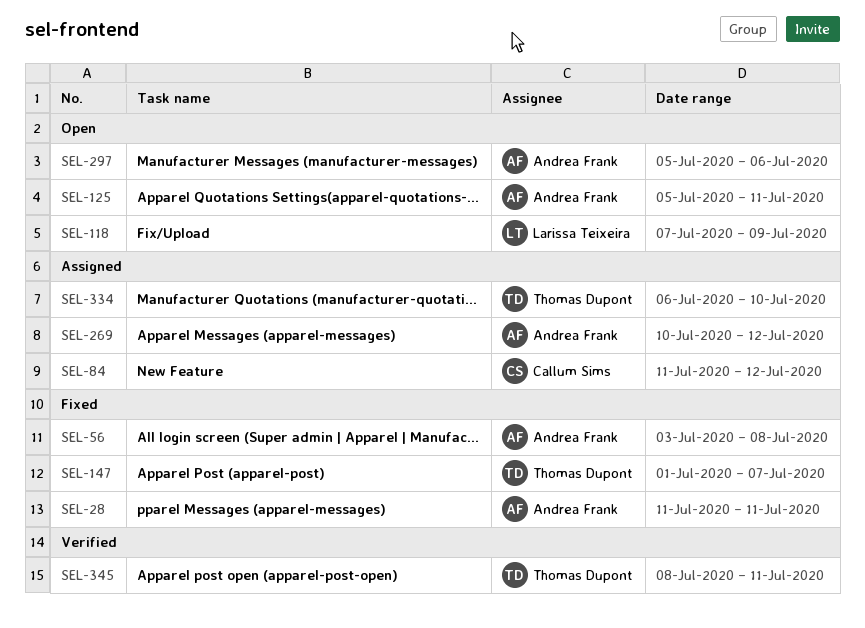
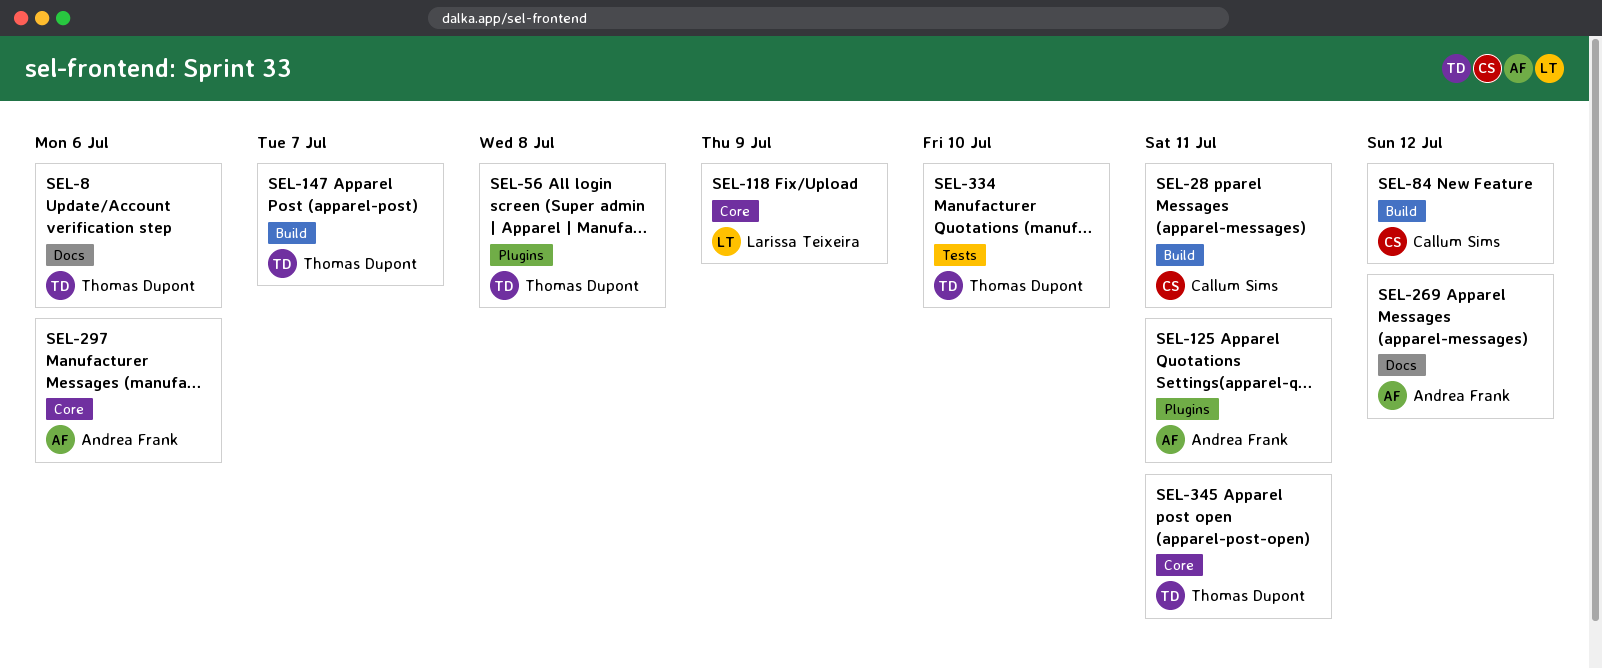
SEL-8: none -> present
SEL-28, owner: Andrea Frank -> Callum Sims
SEL-56, owner: Andrea Frank -> Thomas Dupont

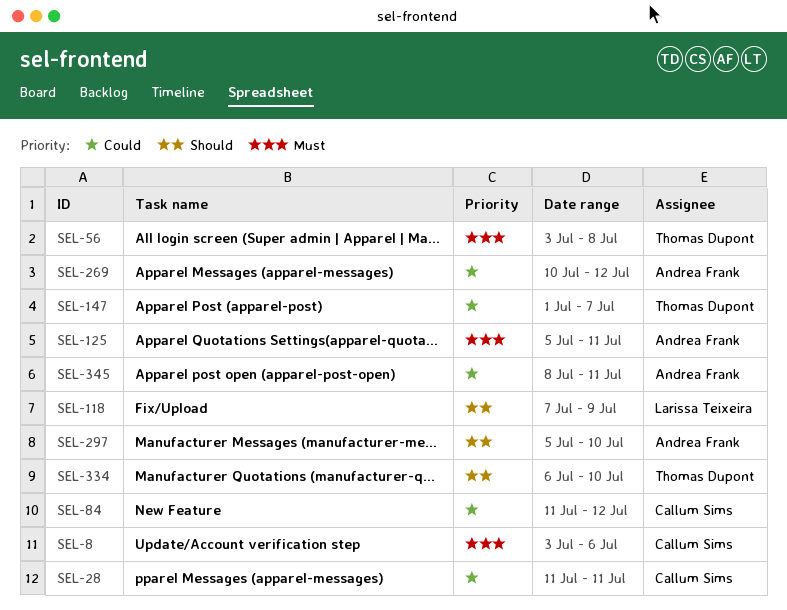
SEL-8, owner: Thomas Dupont -> Callum Sims
SEL-297, due: Jul 6 -> Jul 10
SEL-345, owner: Thomas Dupont -> Andrea Frank

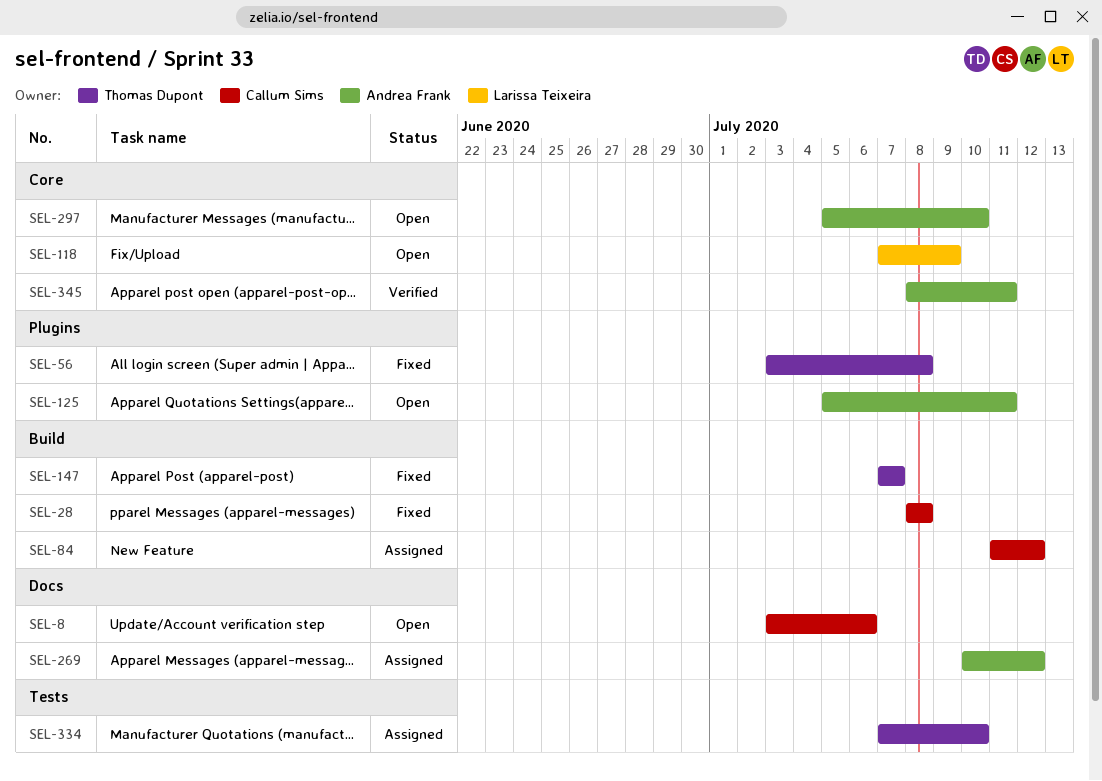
SEL-28, start: Jul 11 -> Jul 8
SEL-28, due: Jul 11 -> Jul 8
SEL-147, start: Jul 1 -> Jul 7
SEL-334, start: Jul 6 -> Jul 7

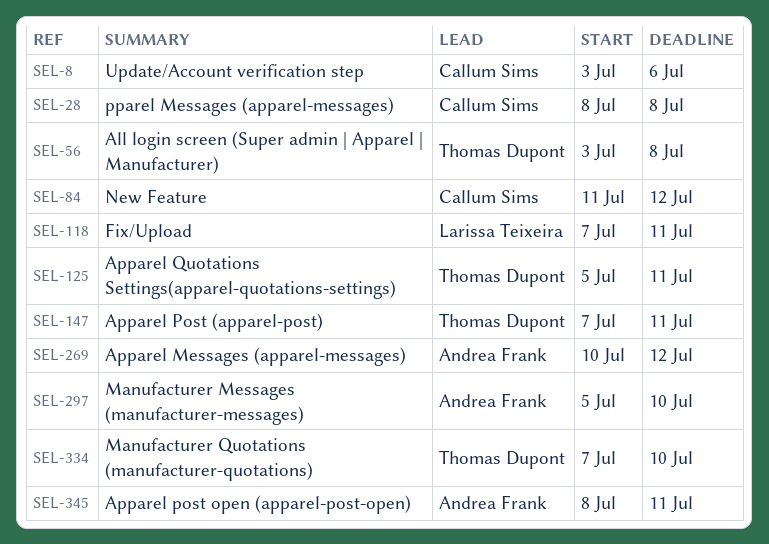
SEL-118, due: Jul 9 -> Jul 11
SEL-125, owner: Andrea Frank -> Thomas Dupont
SEL-147, due: Jul 7 -> Jul 11

